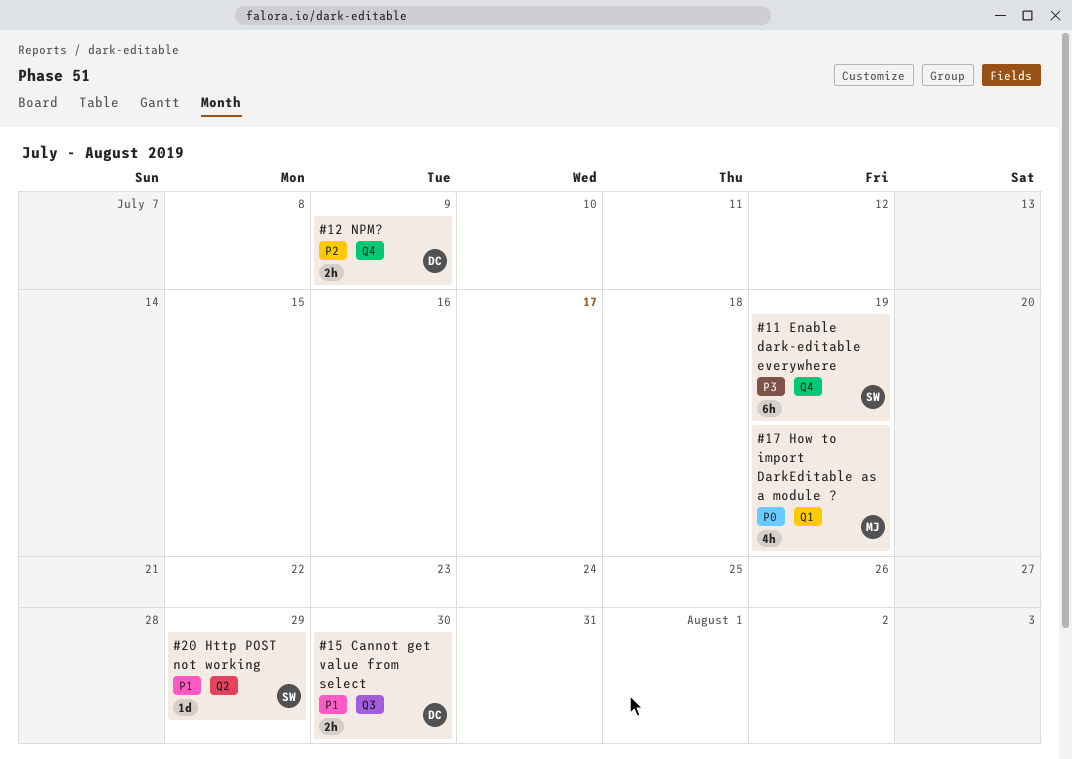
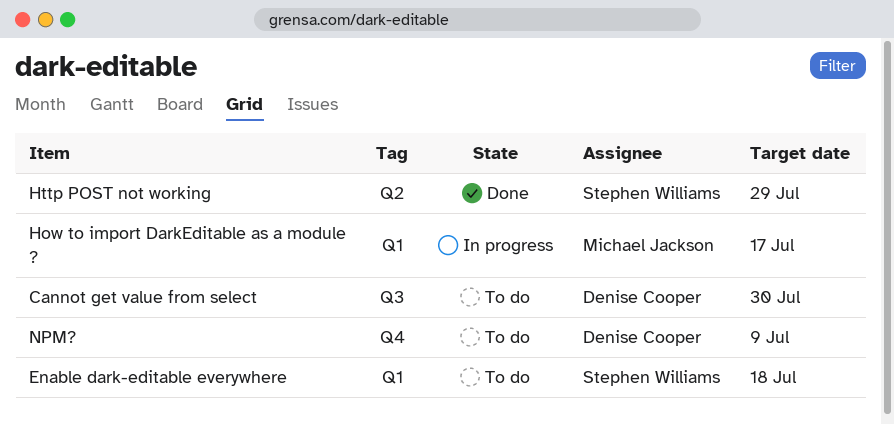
Enable dark-editable everywhere, label: Q4 -> Q1
Enable dark-editable everywhere, due: Jul 19 -> Jul 18
How to import DarkEditable as a module ?, due: Jul 19 -> Jul 17

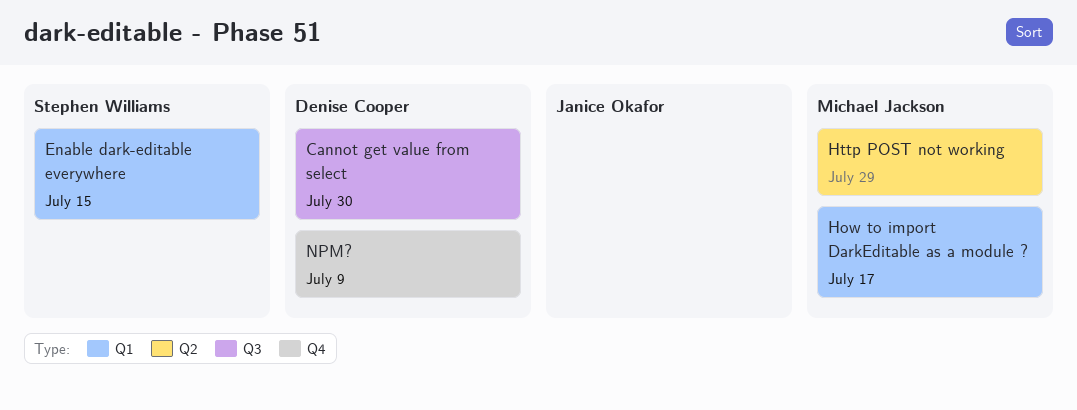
Enable dark-editable everywhere, due: Jul 18 -> Jul 15
Http POST not working, owner: Stephen Williams -> Michael Jackson

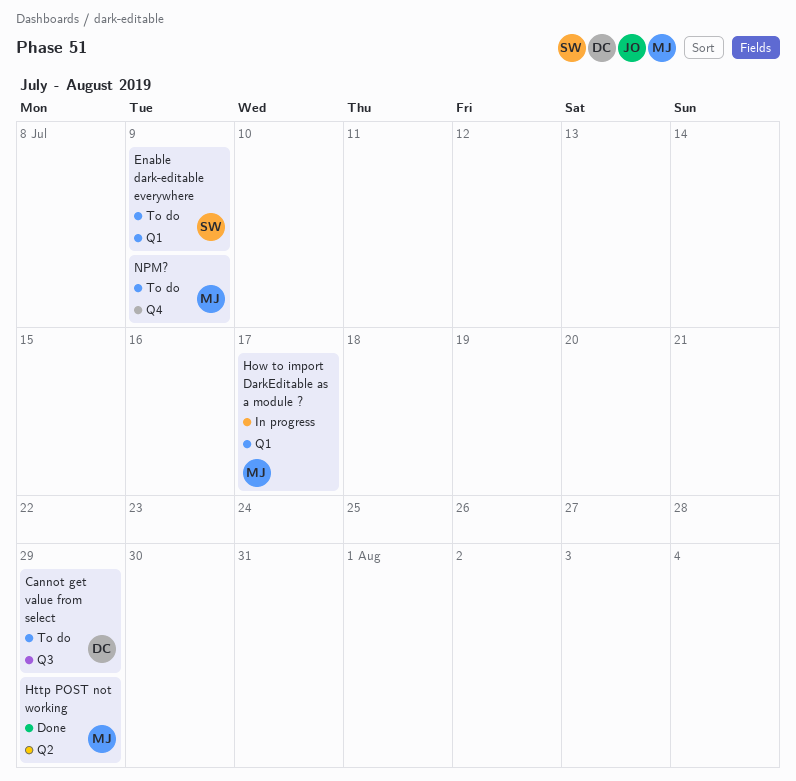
Cannot get value from select, due: Jul 30 -> Jul 29
Enable dark-editable everywhere, due: Jul 15 -> Jul 9
NPM?, owner: Denise Cooper -> Michael Jackson

